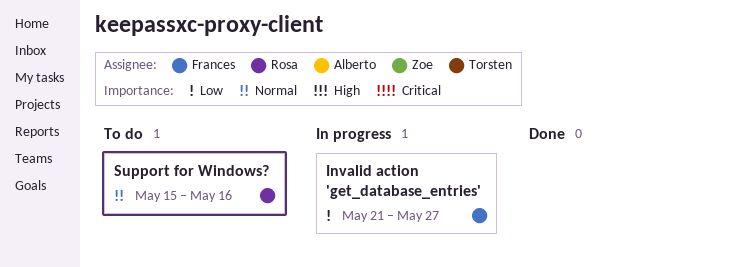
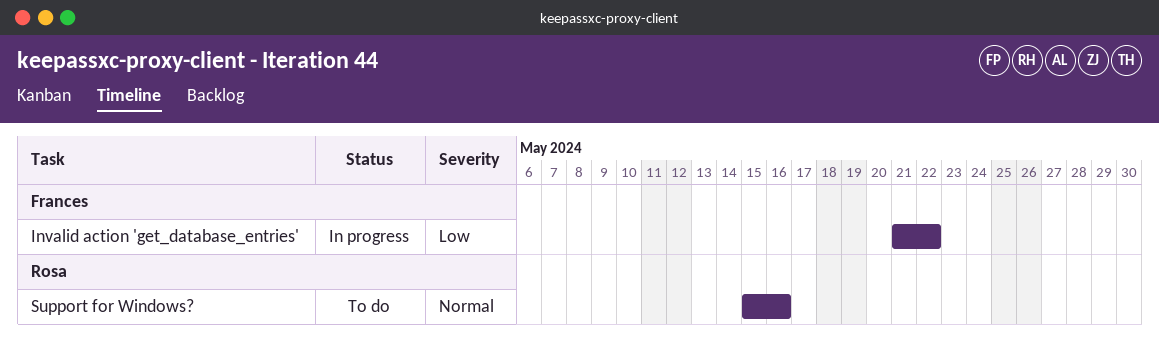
Invalid action 'get_database_entries', due: May 27 -> May 22

